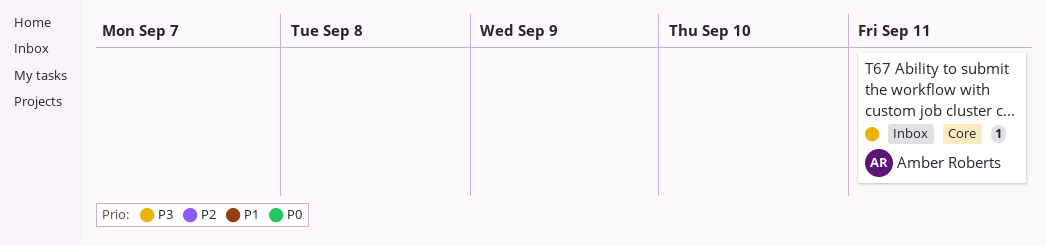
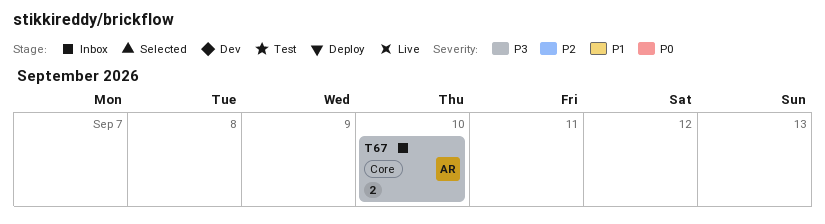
T67, estimate: 1 -> 2
T67, due: Sep 11 -> Sep 10

